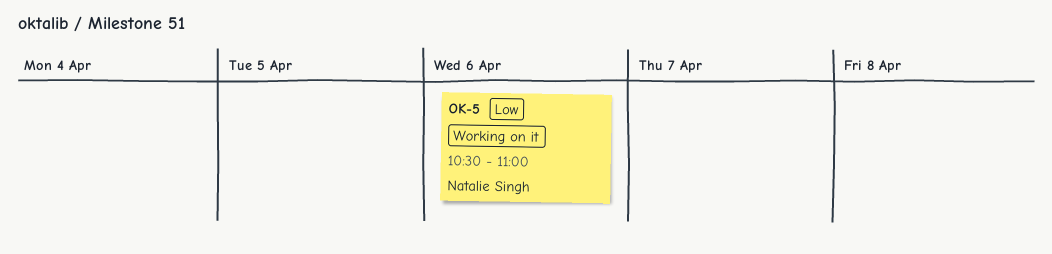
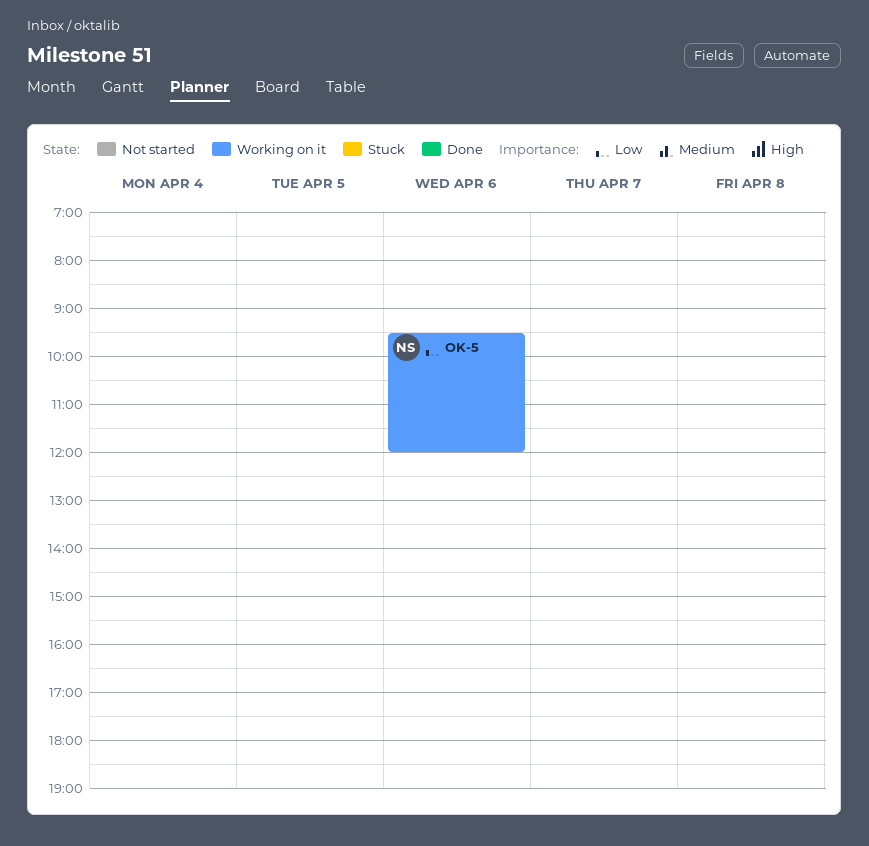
OK-5, begins: 10:30 -> 09:30
OK-5, ends: 11:00 -> 12:00

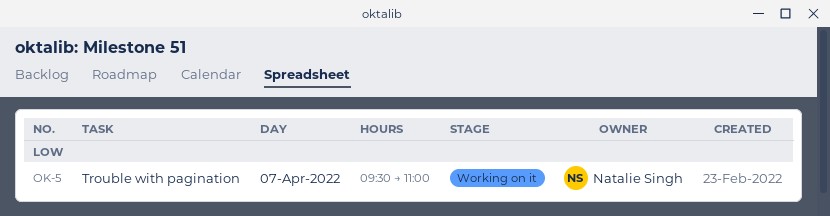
OK-5, day: Apr 6 -> Apr 7
OK-5, ends: 12:00 -> 11:00

